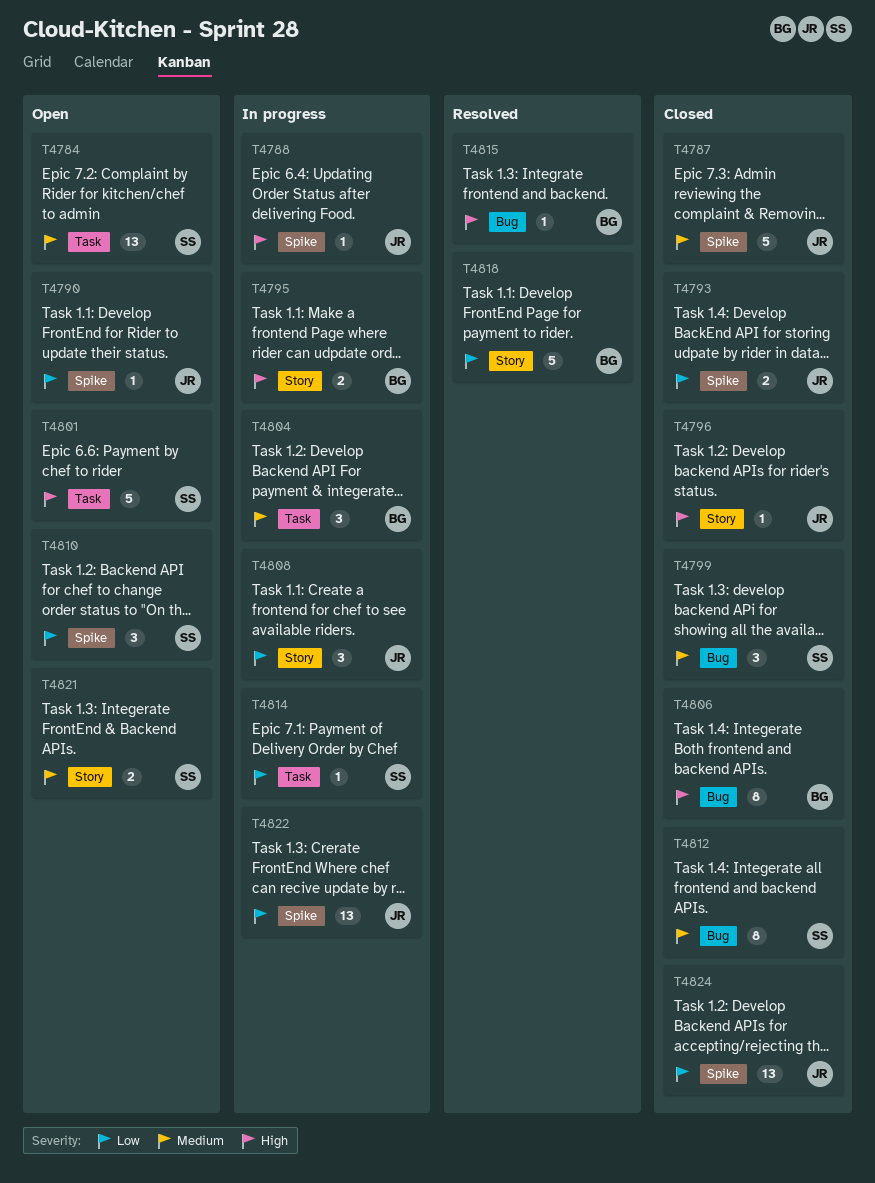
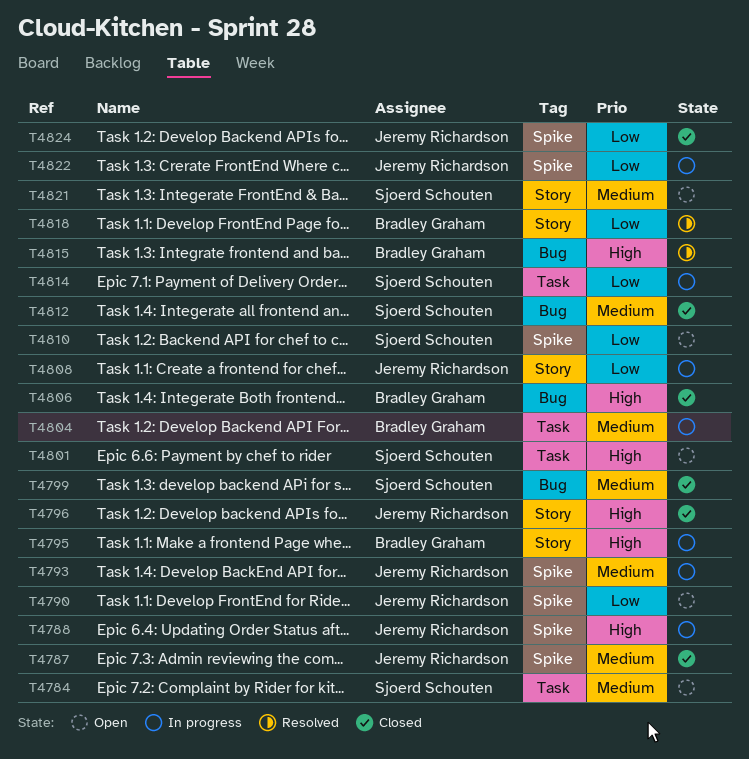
T4793, status: Closed -> In progress
T4793, priority: Low -> Medium

